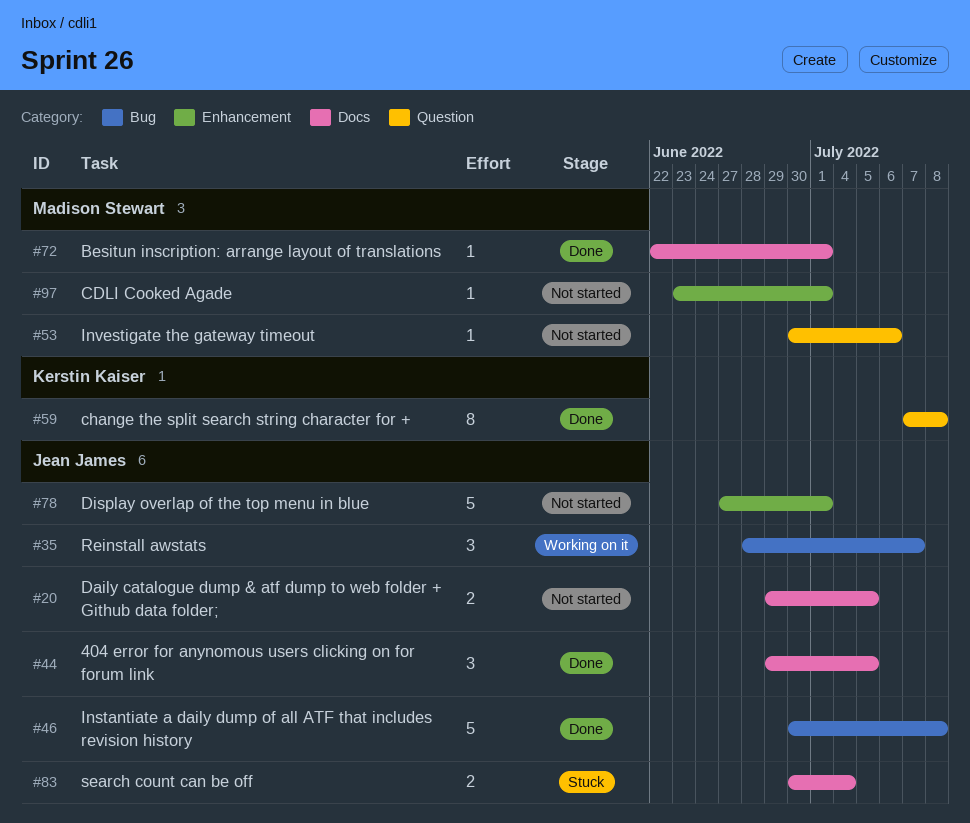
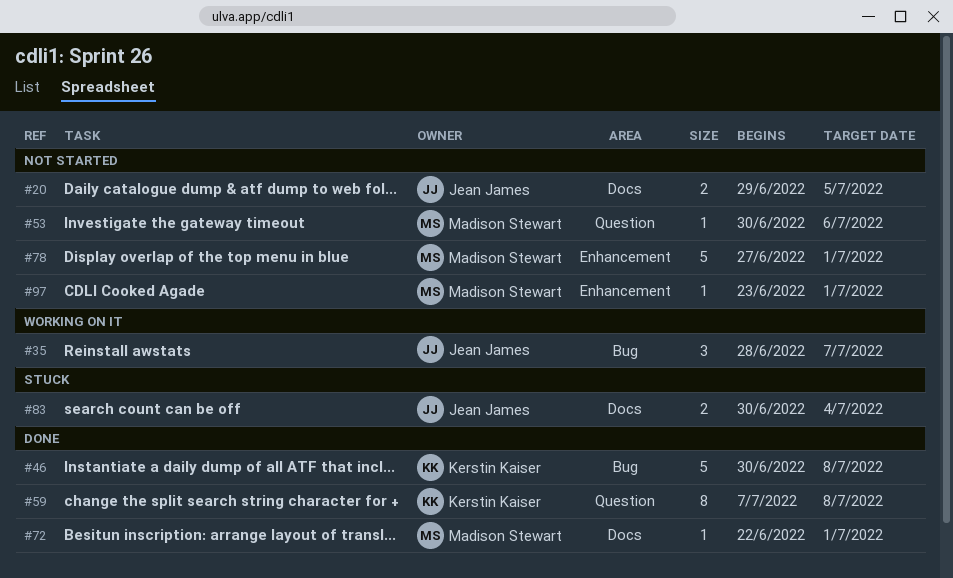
#44: present -> none
#46, owner: Jean James -> Kerstin Kaiser
#78, owner: Jean James -> Madison Stewart

